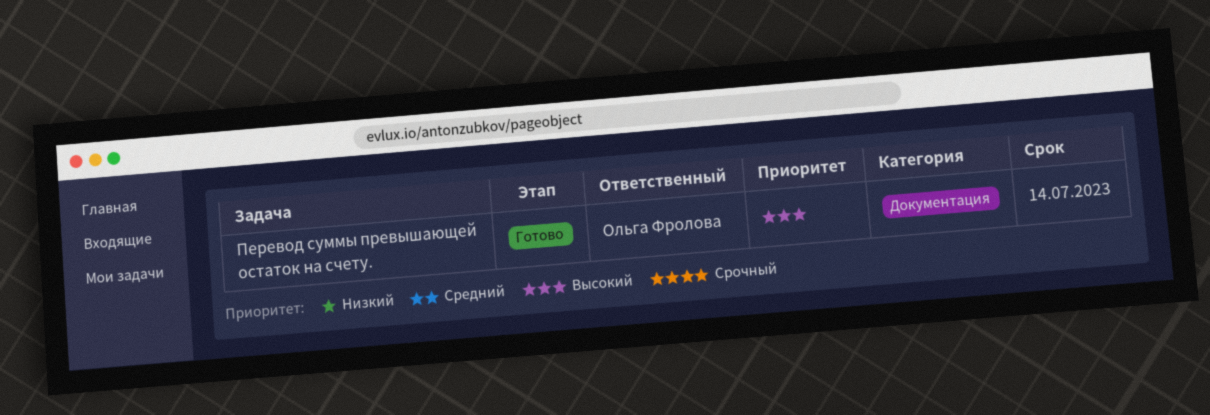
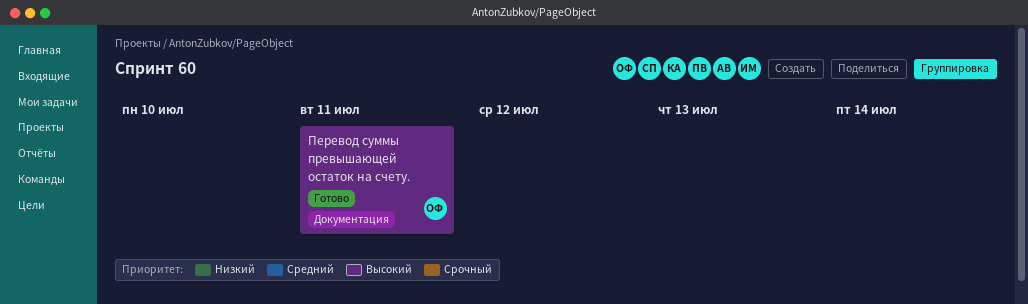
Перевод суммы превышающей остаток на счету., due: Jul 14 -> Jul 11

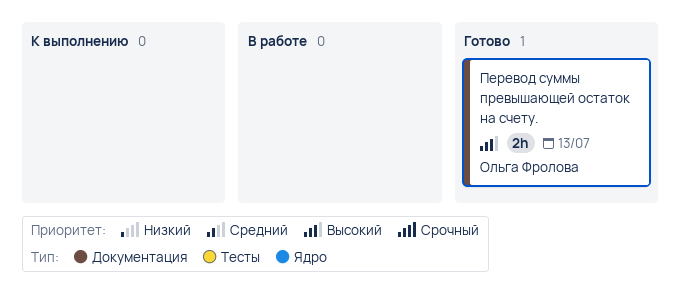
Перевод суммы превышающей остаток на счету., due: Jul 11 -> Jul 13

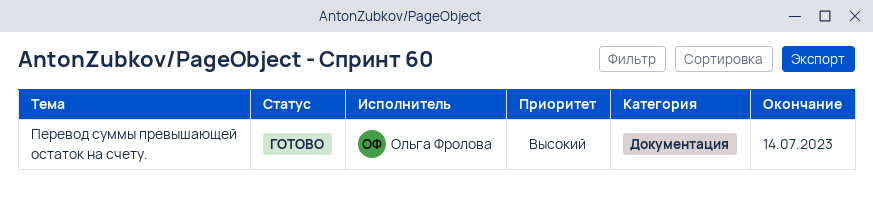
Перевод суммы превышающей остаток на счету., due: Jul 13 -> Jul 14

